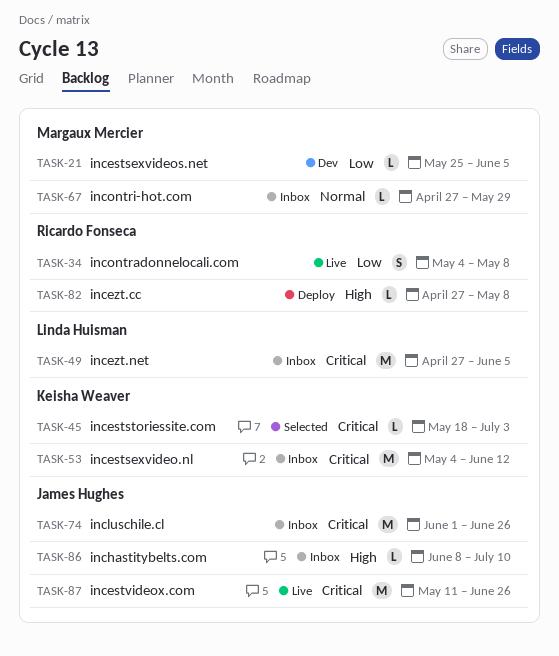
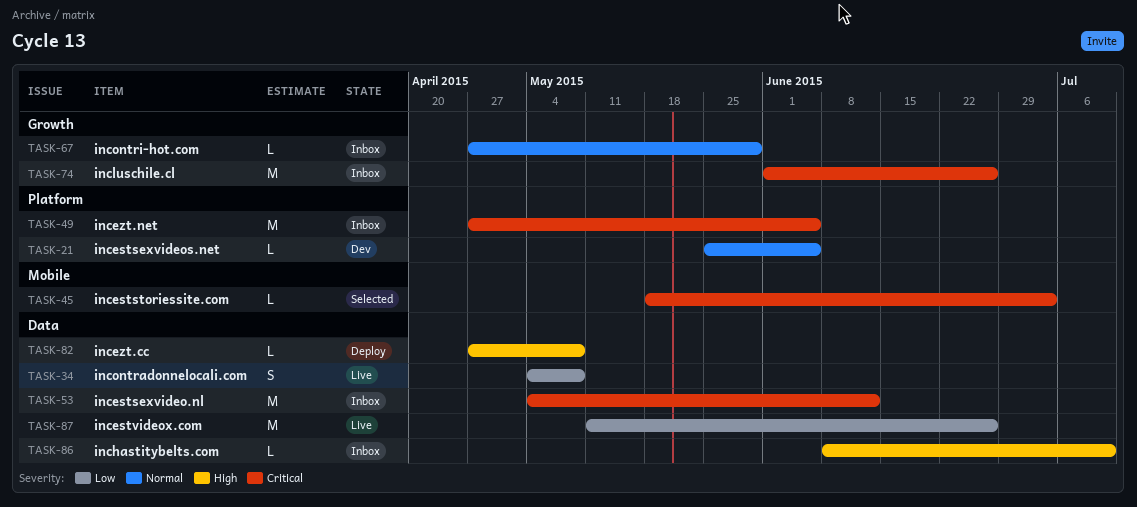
TASK-21, priority: Low -> Normal
TASK-87, priority: Critical -> Low

